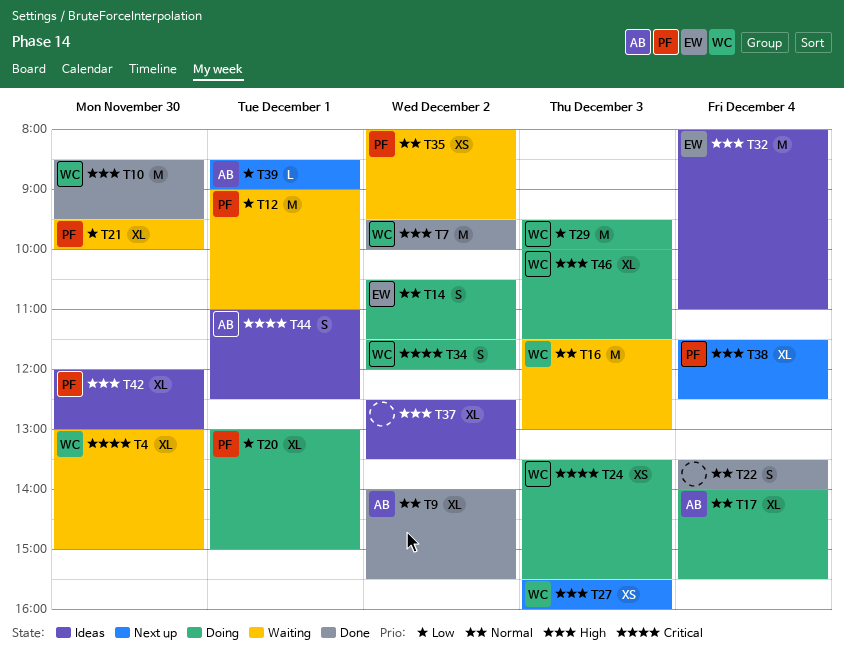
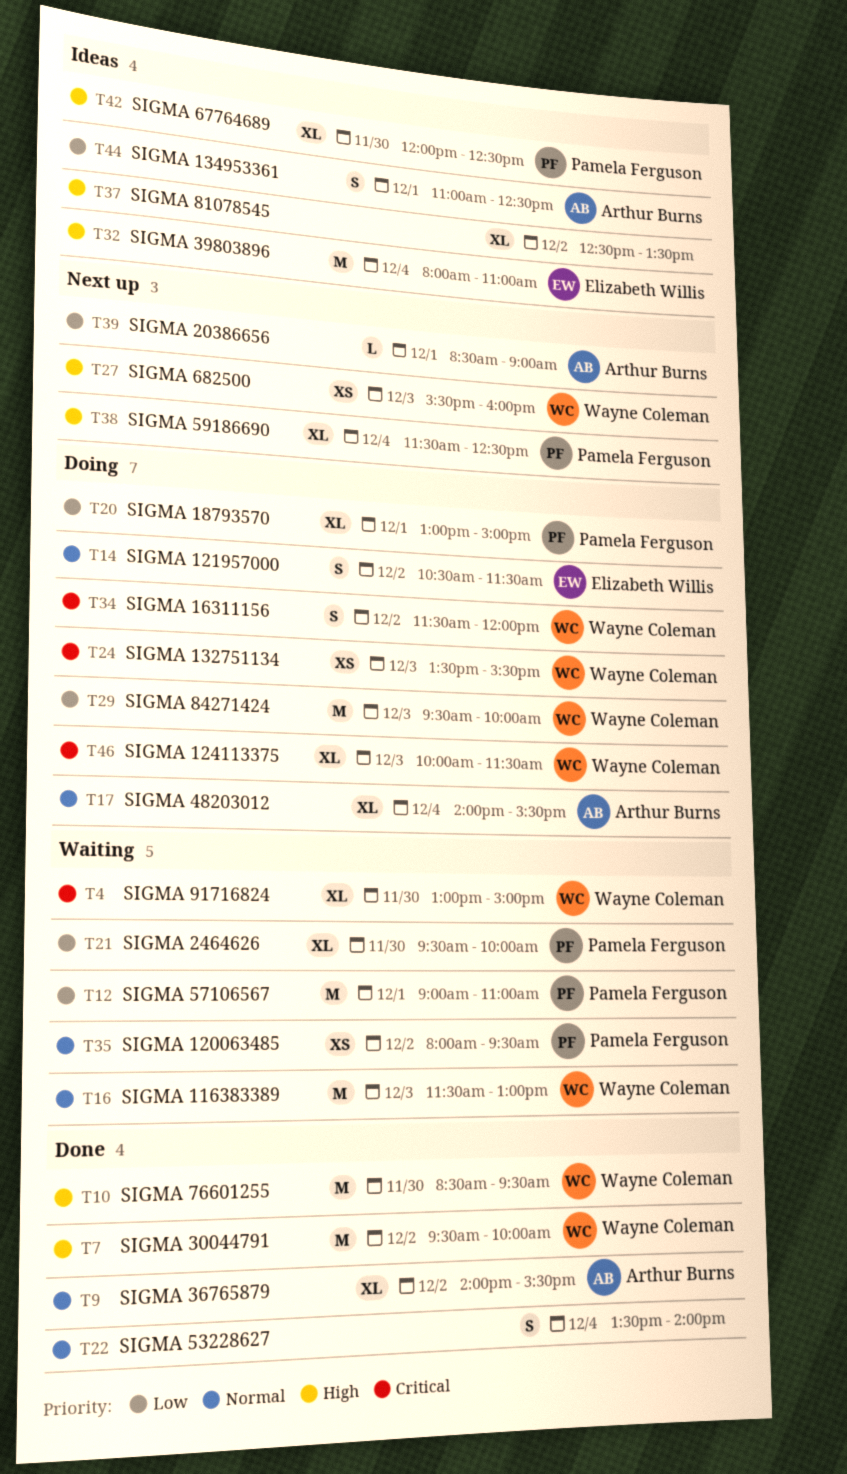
T42, ends: 13:00 -> 12:30
T44, priority: Critical -> Low
T46, priority: High -> Critical

